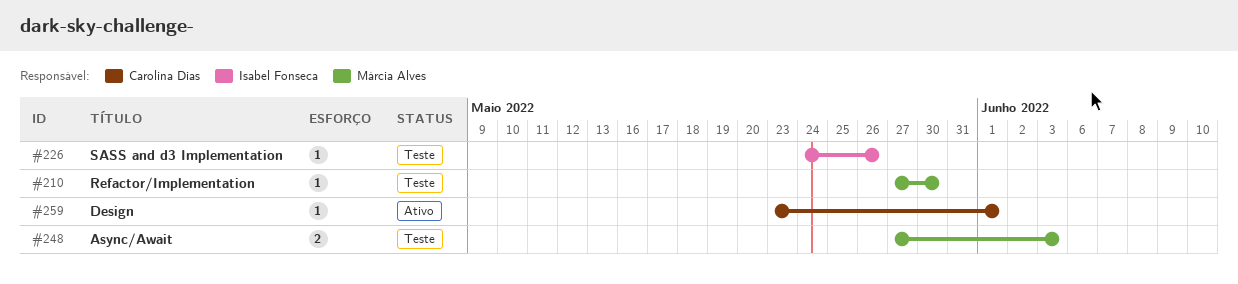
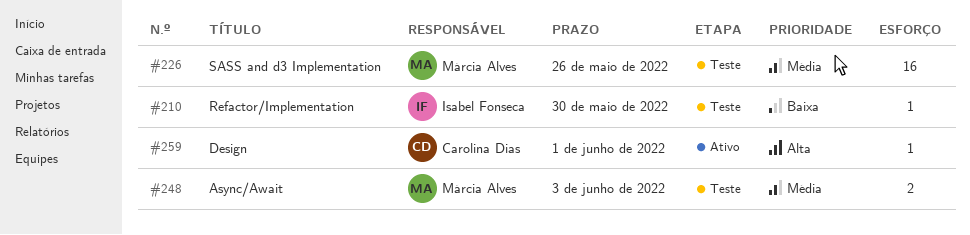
#210, owner: Márcia Alves -> Isabel Fonseca
#226, owner: Isabel Fonseca -> Márcia Alves
#226, estimate: 1 -> 16

